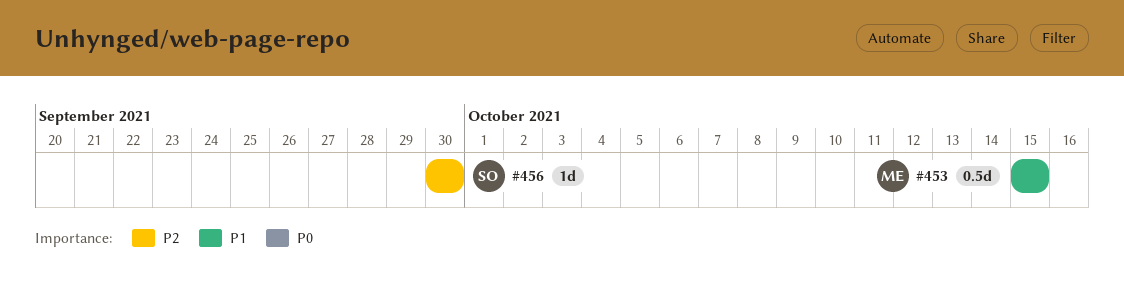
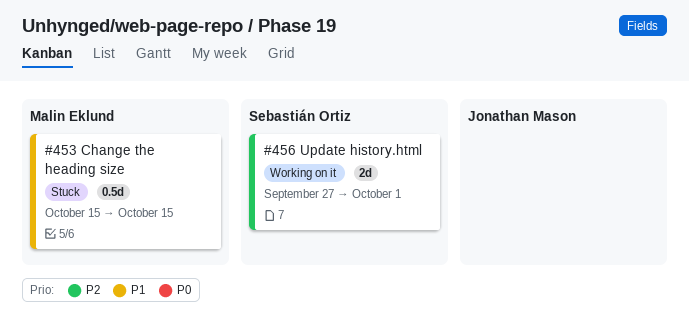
#456, estimate: 1d -> 2d
#456, start: Sep 30 -> Sep 27
#456, due: Sep 30 -> Oct 1

